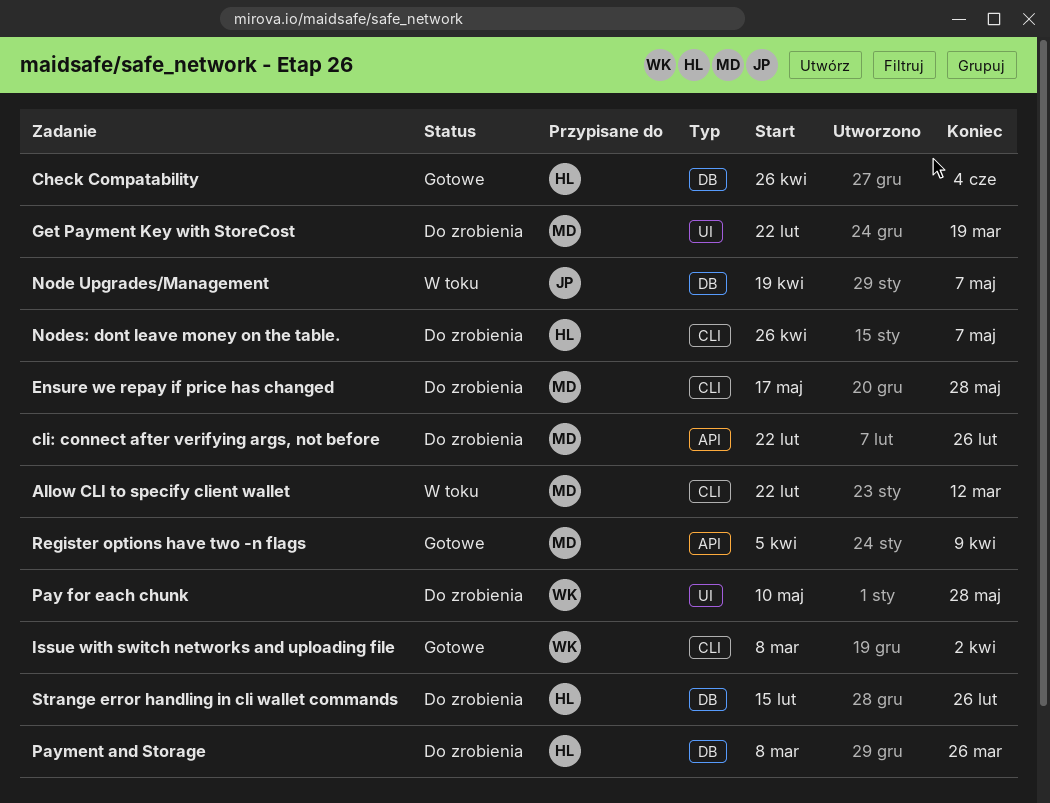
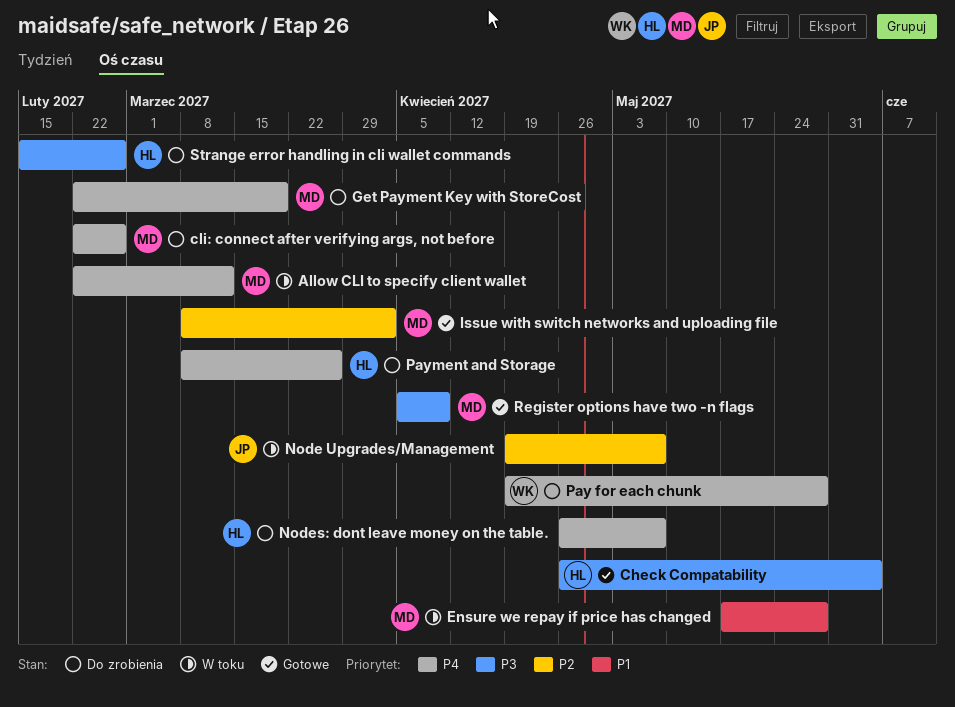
Ensure we repay if price has changed, status: Do zrobienia -> W toku
Issue with switch networks and uploading file, owner: WK -> MD
Pay for each chunk, start: May 10 -> Apr 19

